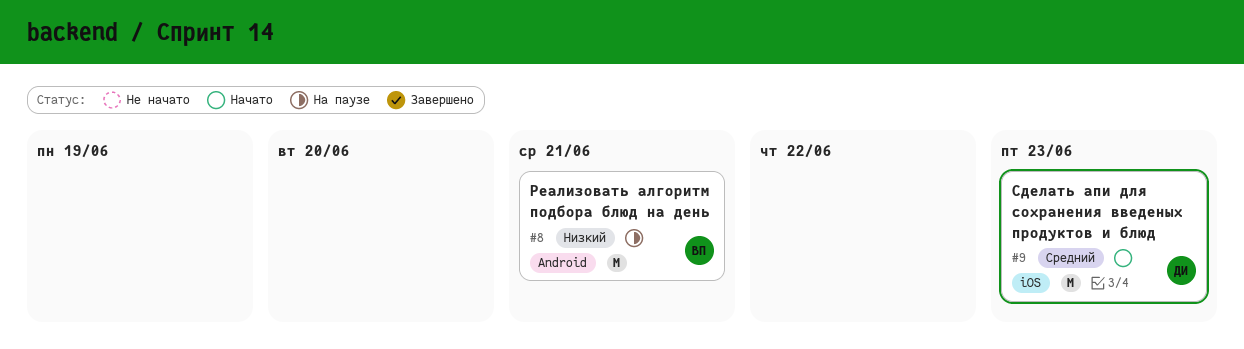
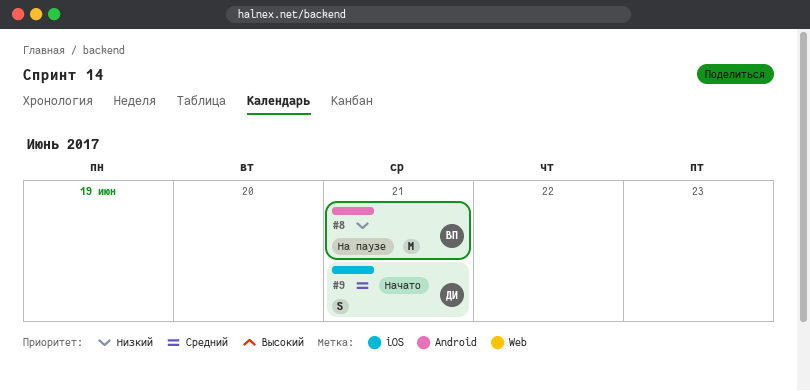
#9, estimate: M -> S
#9, due: Jun 23 -> Jun 21

